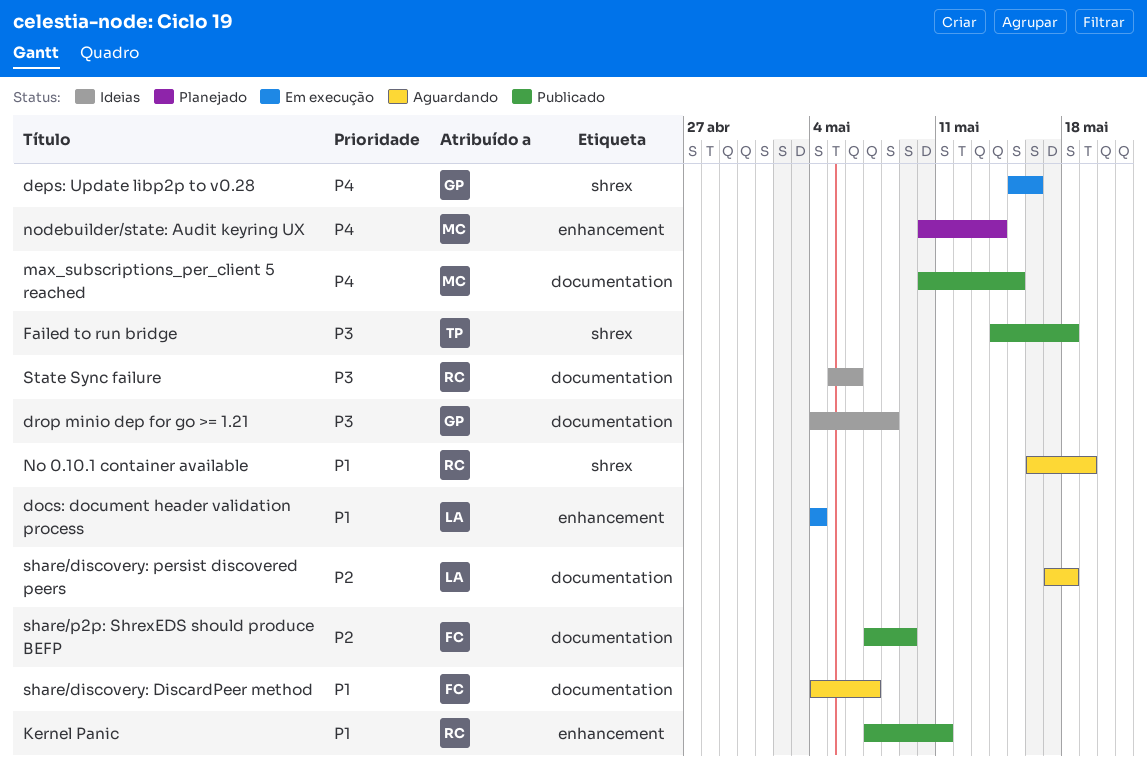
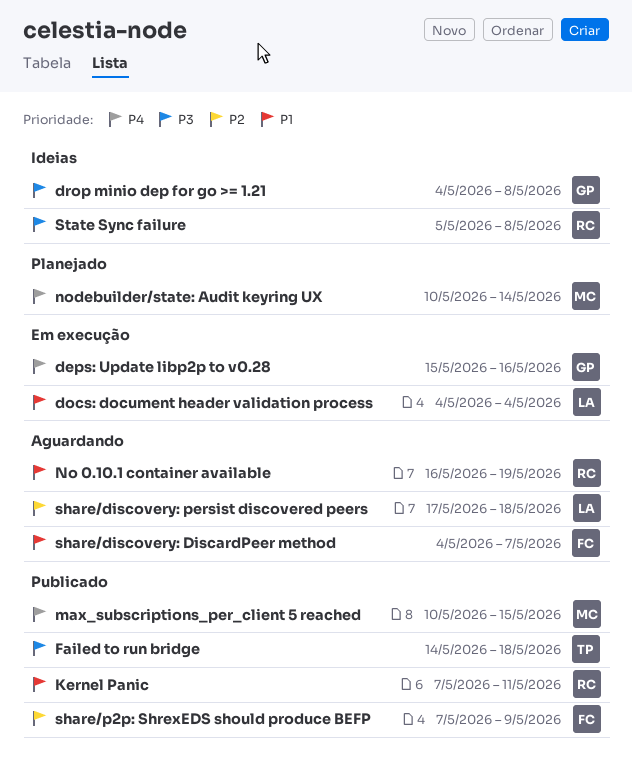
State Sync failure, due: May 6 -> May 8

